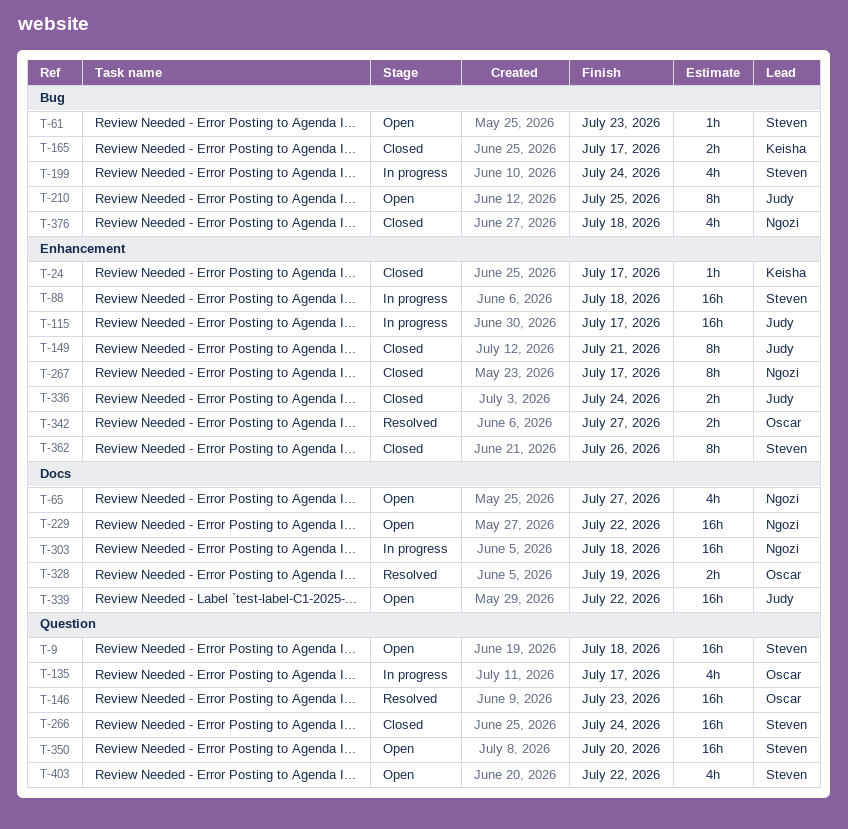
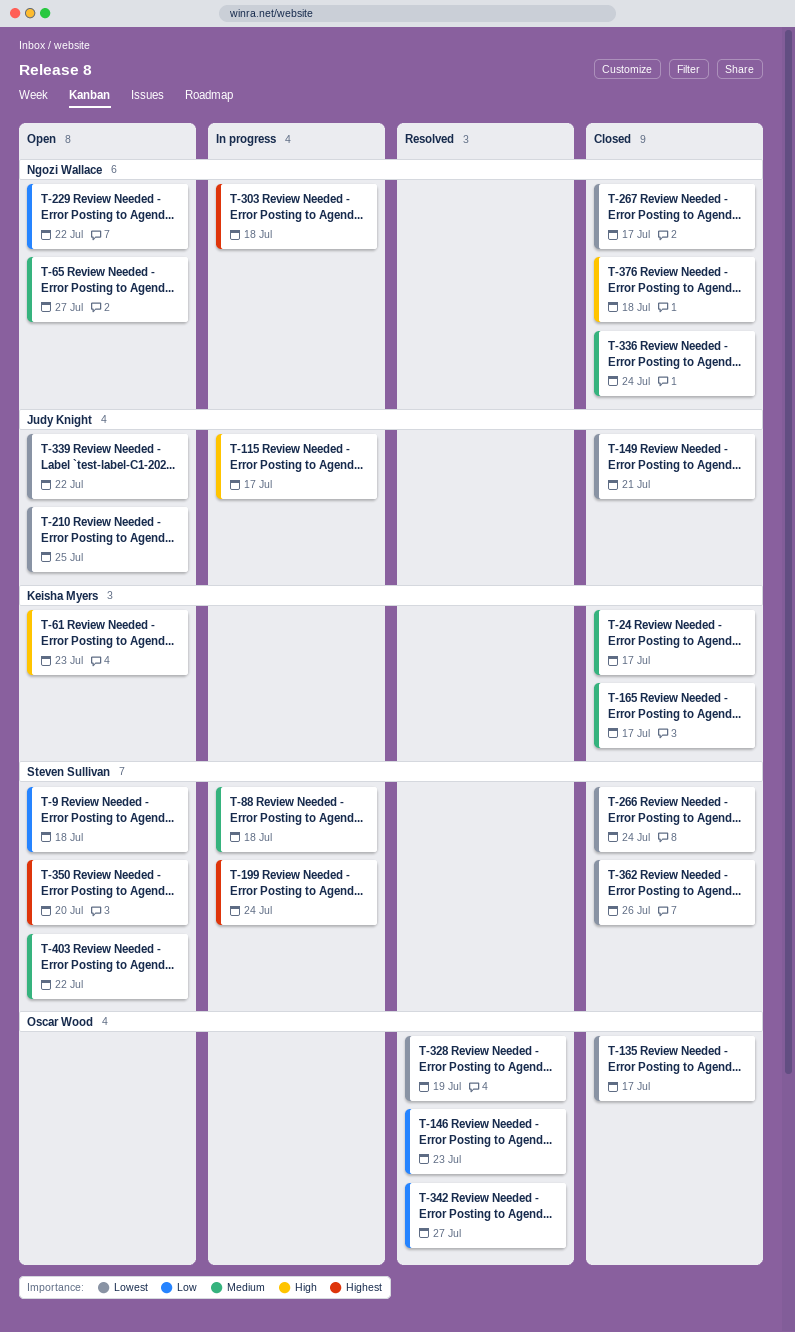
T-61, owner: Steven Sullivan -> Keisha Myers
T-135, status: In progress -> Closed
T-336, owner: Judy Knight -> Ngozi Wallace

